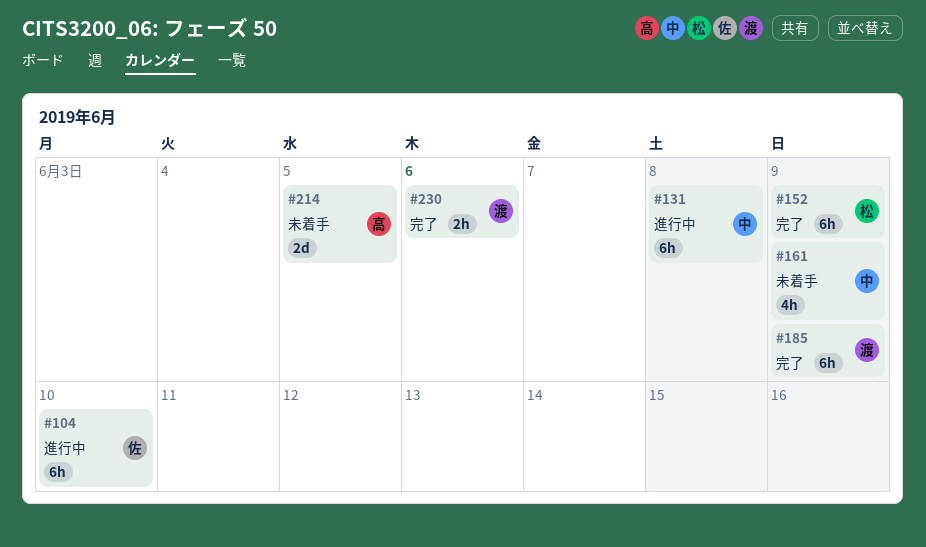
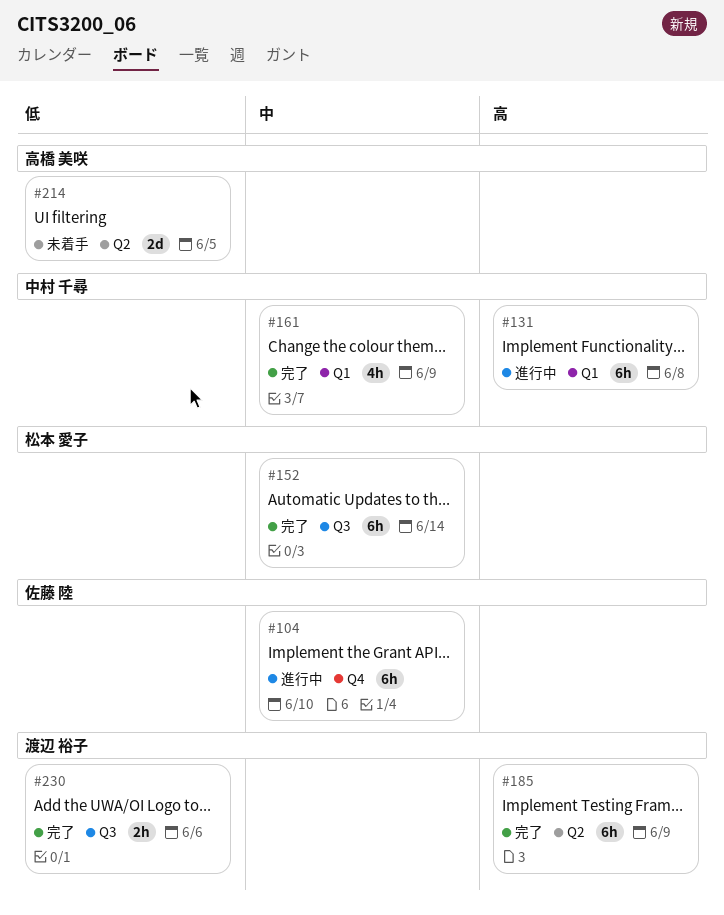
#152, due: Jun 9 -> Jun 14
#161, status: 未着手 -> 完了

